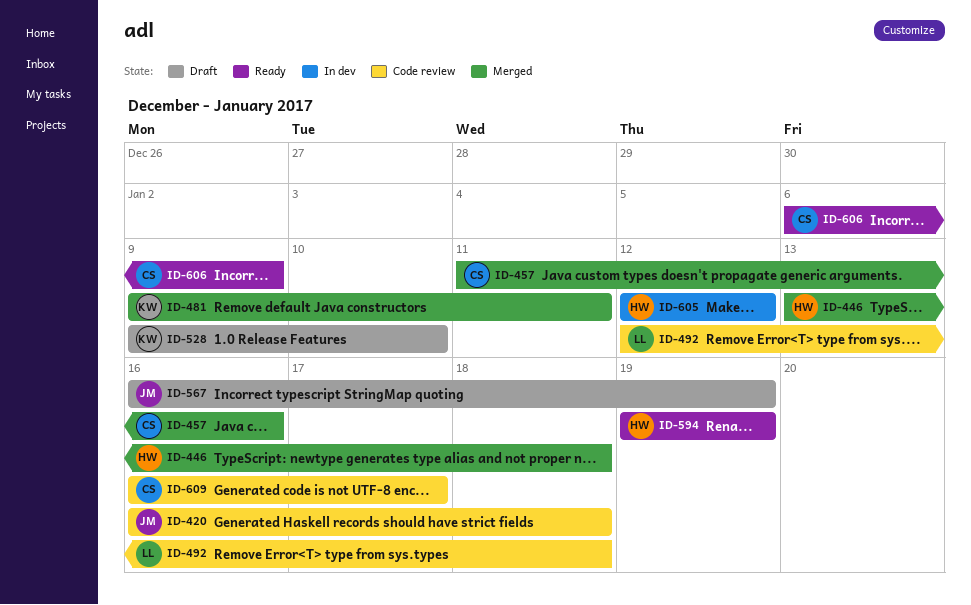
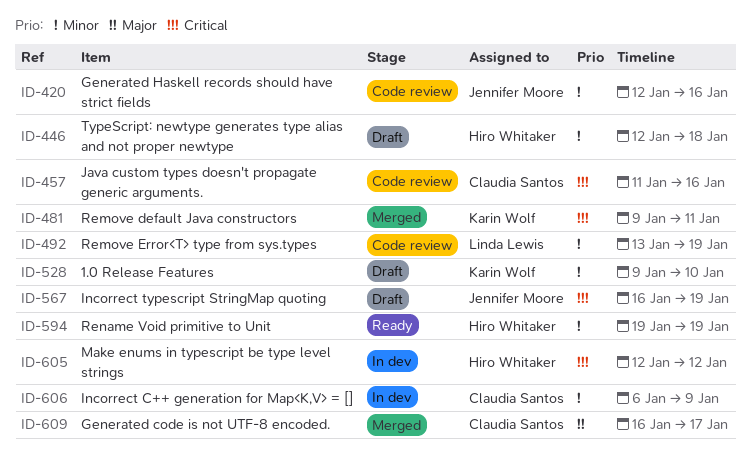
ID-420, start: Jan 16 -> Jan 12
ID-420, due: Jan 18 -> Jan 16
ID-446, status: Merged -> Draft
ID-446, start: Jan 13 -> Jan 12
ID-457, status: Merged -> Code review
ID-492, start: Jan 12 -> Jan 13
ID-492, due: Jan 18 -> Jan 19
ID-606, status: Ready -> In dev
ID-609, status: Code review -> Merged

